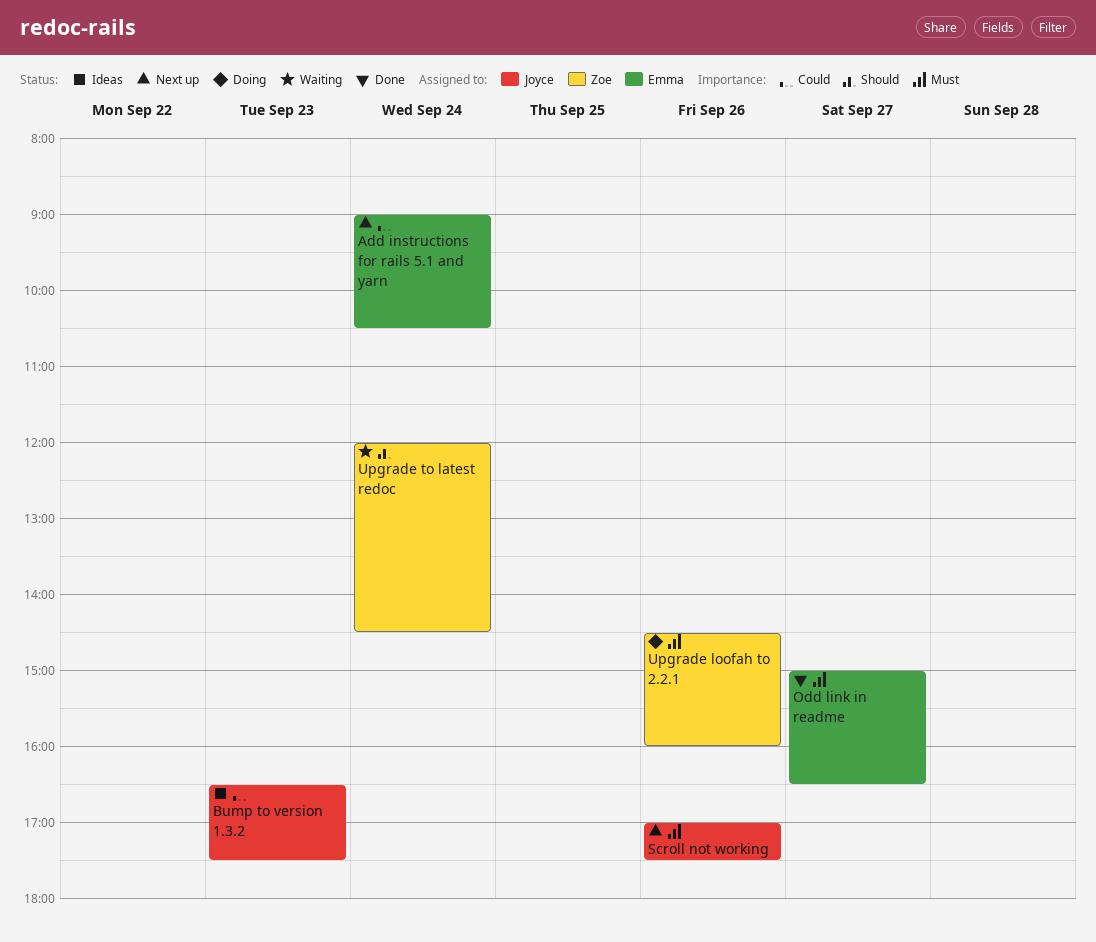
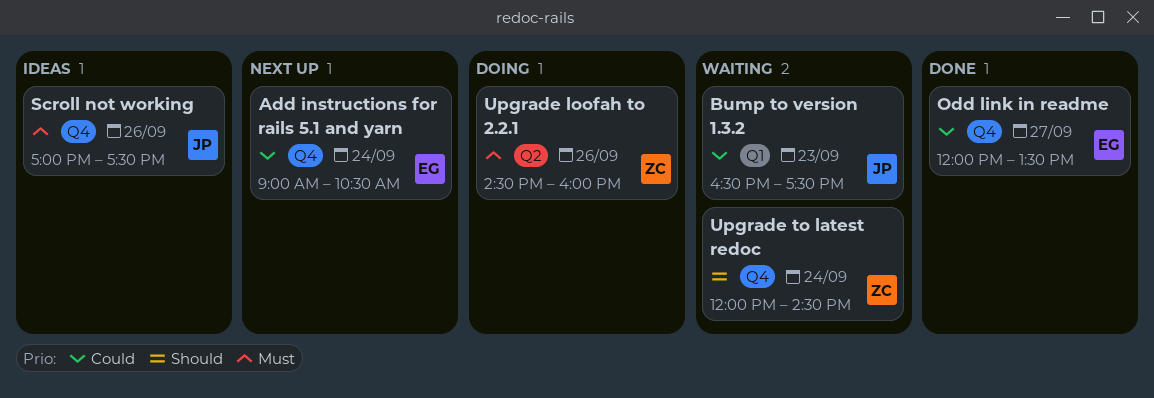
Bump to version 1.3.2, status: Ideas -> Waiting
Odd link in readme, priority: Must -> Could
Odd link in readme, begins: 15:00 -> 12:00
Odd link in readme, ends: 16:30 -> 13:30
Scroll not working, status: Next up -> Ideas

